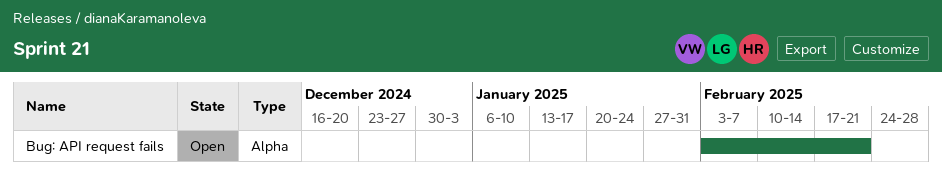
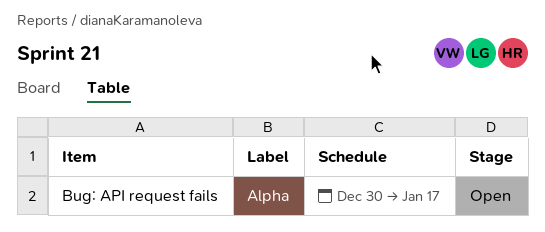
Bug: API request fails, start: Feb 3 -> Dec 30
Bug: API request fails, due: Feb 21 -> Jan 17

